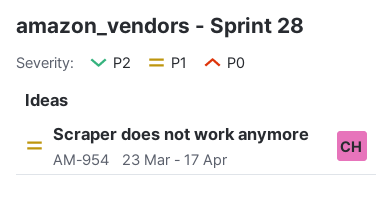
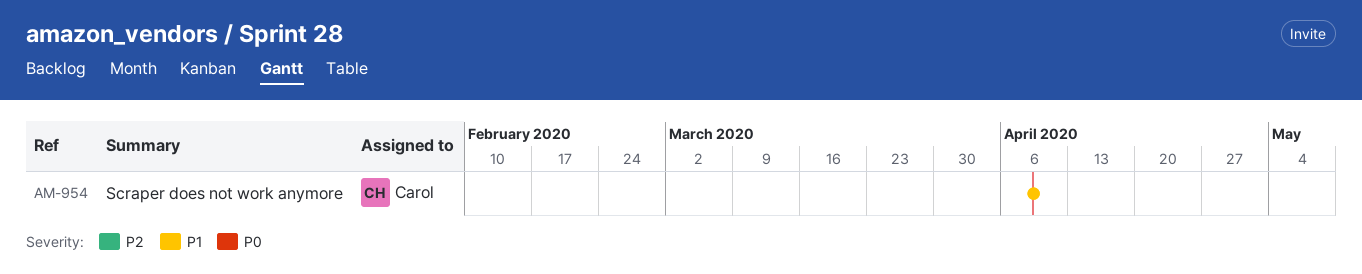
AM-954, start: Mar 23 -> Apr 6
AM-954, due: Apr 17 -> Apr 10

